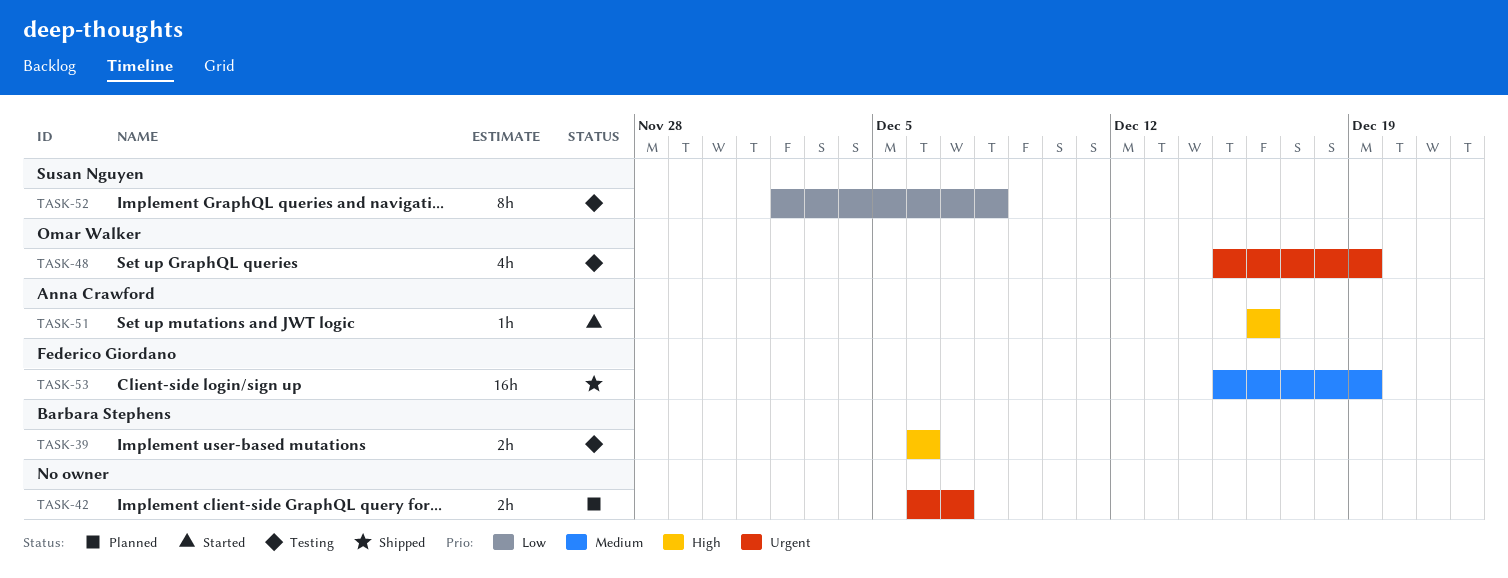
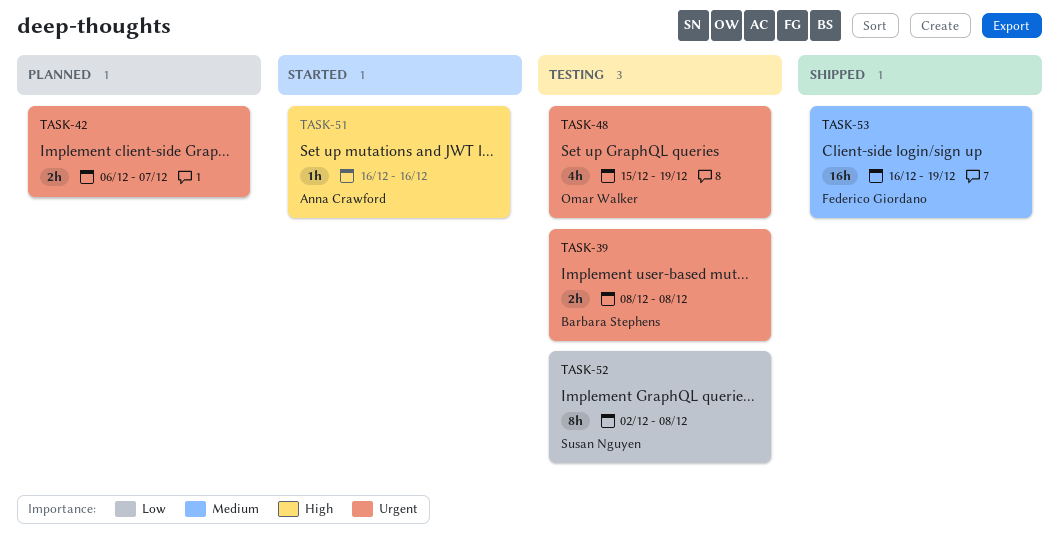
TASK-39, priority: High -> Urgent
TASK-39, start: Dec 6 -> Dec 8
TASK-39, due: Dec 6 -> Dec 8
TASK-53, start: Dec 15 -> Dec 16

